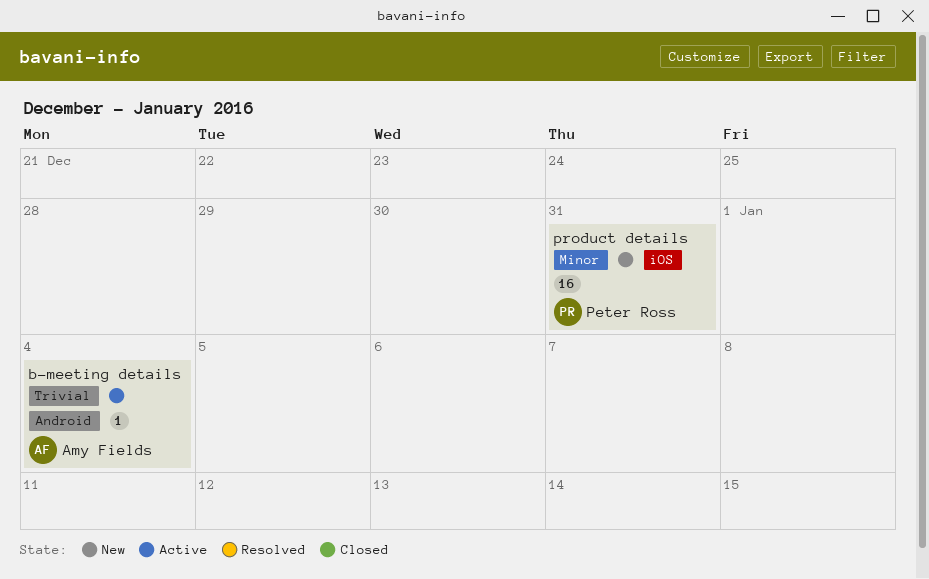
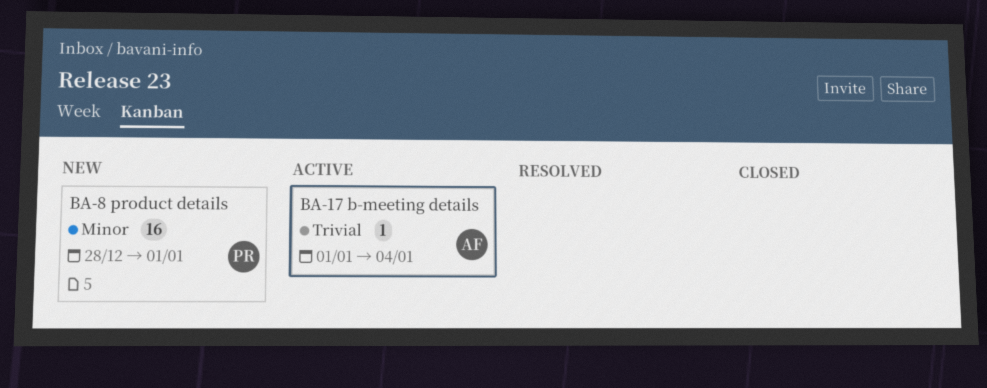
product details, due: Dec 31 -> Jan 1

